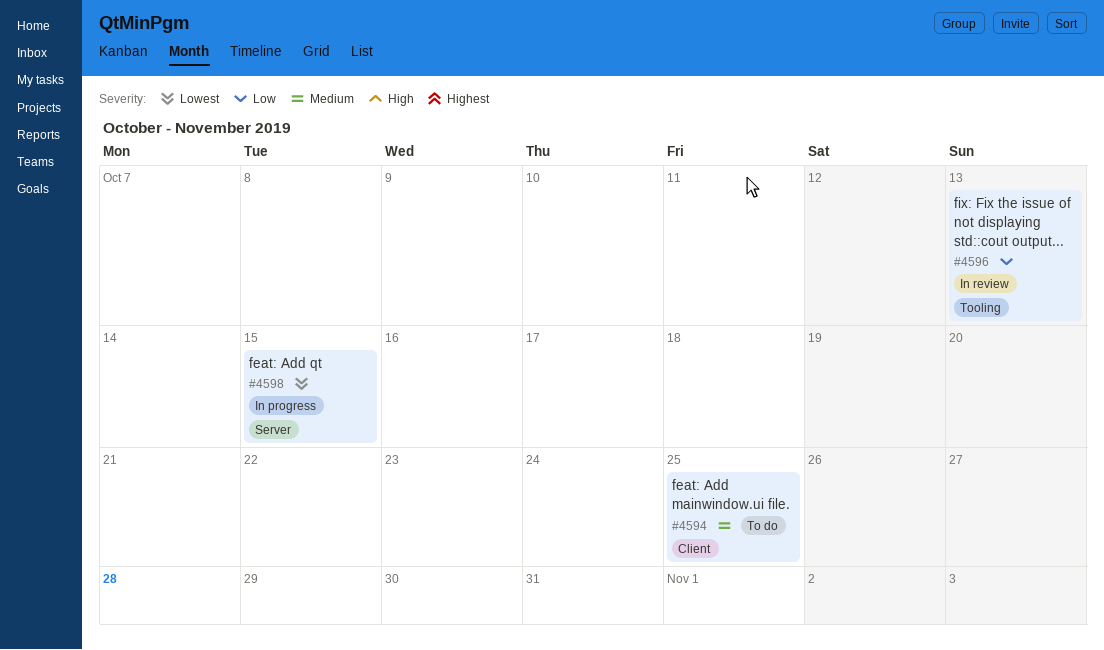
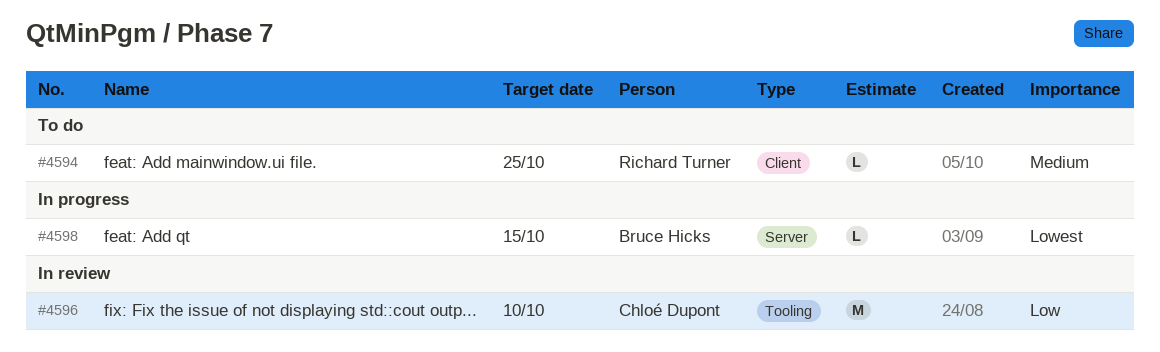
#4596, due: Oct 13 -> Oct 10

